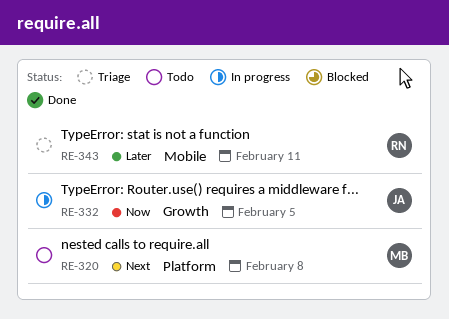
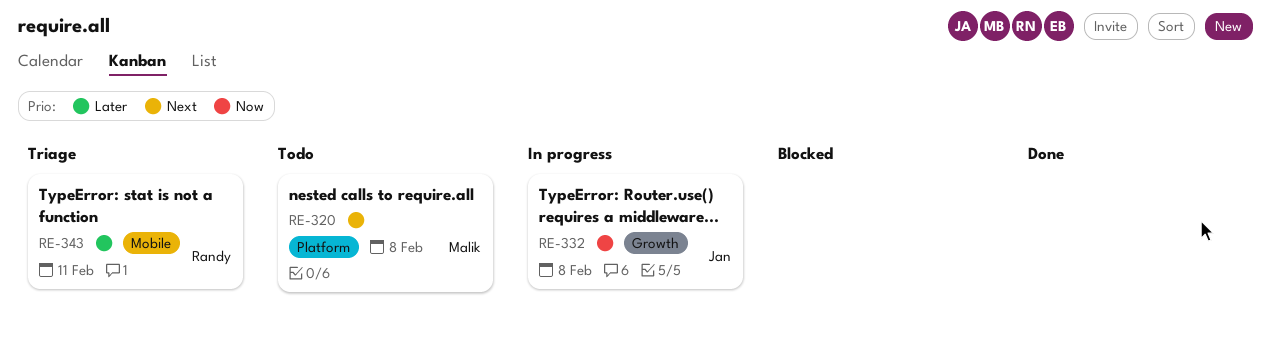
RE-332, due: Feb 5 -> Feb 8

